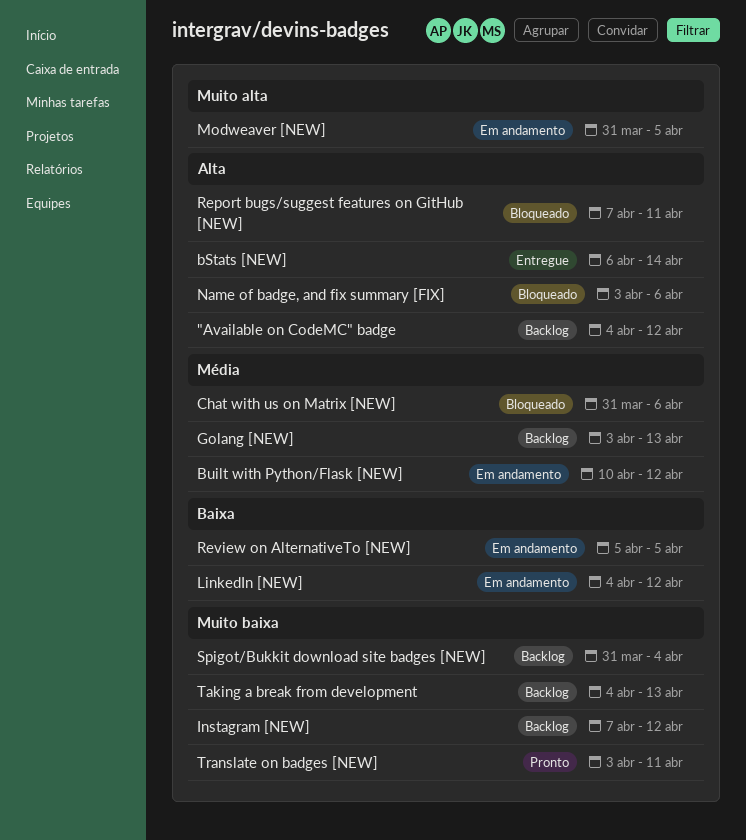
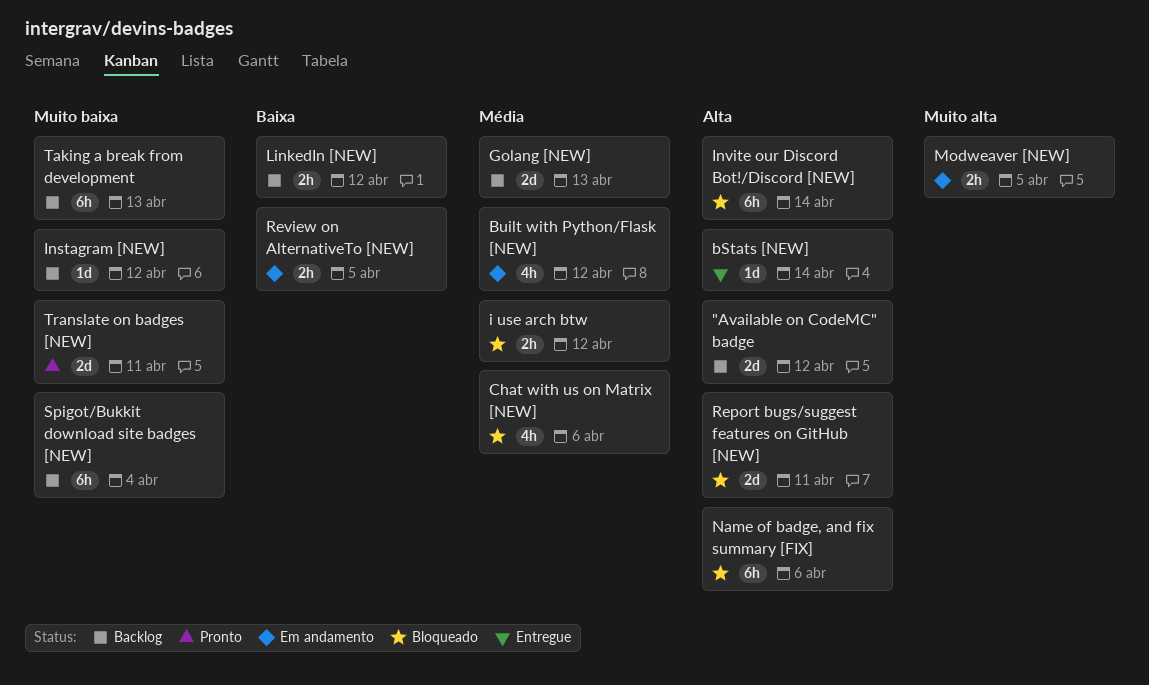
i use arch btw: none -> present
Invite our Discord Bot!/Discord [NEW]: none -> present
LinkedIn [NEW], status: Em andamento -> Backlog

